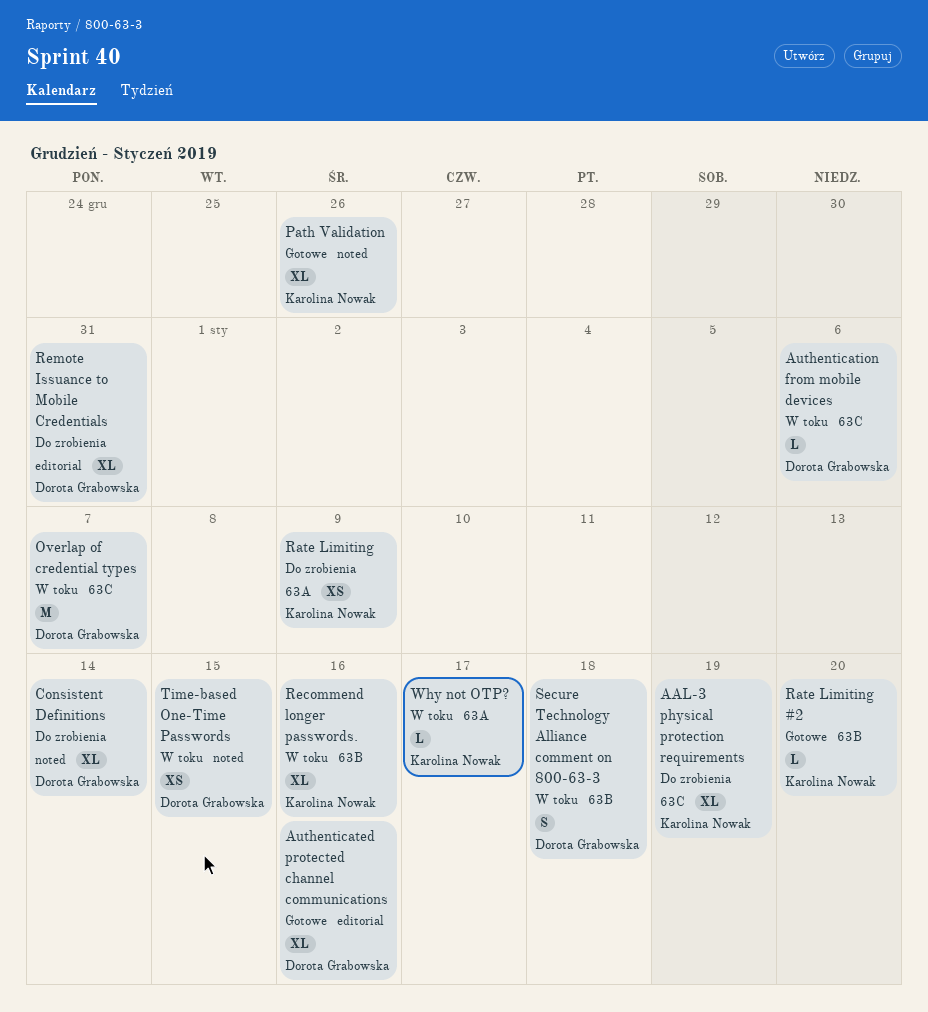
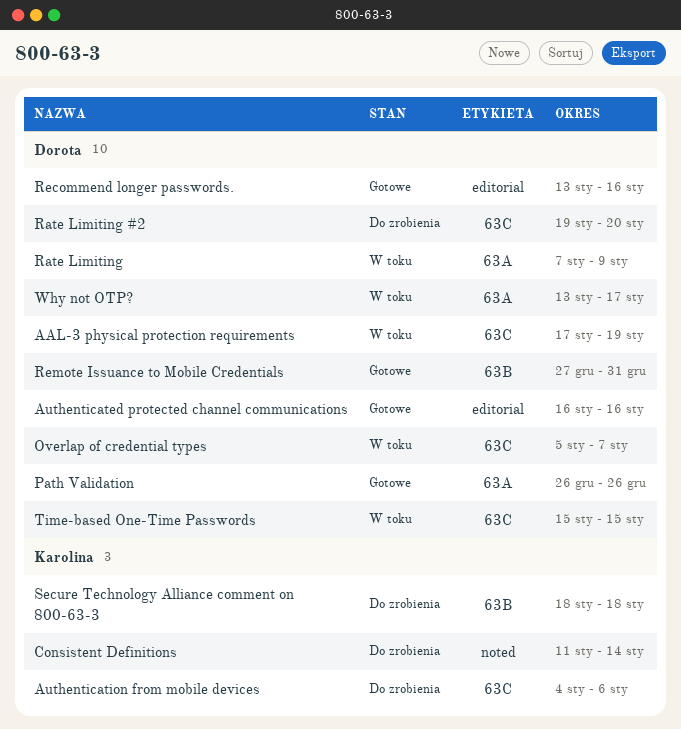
AAL-3 physical protection requirements, status: Do zrobienia -> W toku
AAL-3 physical protection requirements, owner: Karolina Nowak -> Dorota Grabowska
Authentication from mobile devices, status: W toku -> Do zrobienia
Authentication from mobile devices, owner: Dorota Grabowska -> Karolina Nowak
Consistent Definitions, owner: Dorota Grabowska -> Karolina Nowak
Path Validation, owner: Karolina Nowak -> Dorota Grabowska
Path Validation, label: noted -> 63A
Rate Limiting, status: Do zrobienia -> W toku
Rate Limiting, owner: Karolina Nowak -> Dorota Grabowska
Rate Limiting #2, status: Gotowe -> Do zrobienia
Rate Limiting #2, owner: Karolina Nowak -> Dorota Grabowska
Rate Limiting #2, label: 63B -> 63C
Recommend longer passwords., status: W toku -> Gotowe
Recommend longer passwords., owner: Karolina Nowak -> Dorota Grabowska
Recommend longer passwords., label: 63B -> editorial
Remote Issuance to Mobile Credentials, status: Do zrobienia -> Gotowe
Remote Issuance to Mobile Credentials, label: editorial -> 63B
Secure Technology Alliance comment on 800-63-3, status: W toku -> Do zrobienia
Secure Technology Alliance comment on 800-63-3, owner: Dorota Grabowska -> Karolina Nowak
Time-based One-Time Passwords, label: noted -> 63C
Why not OTP?, owner: Karolina Nowak -> Dorota Grabowska

